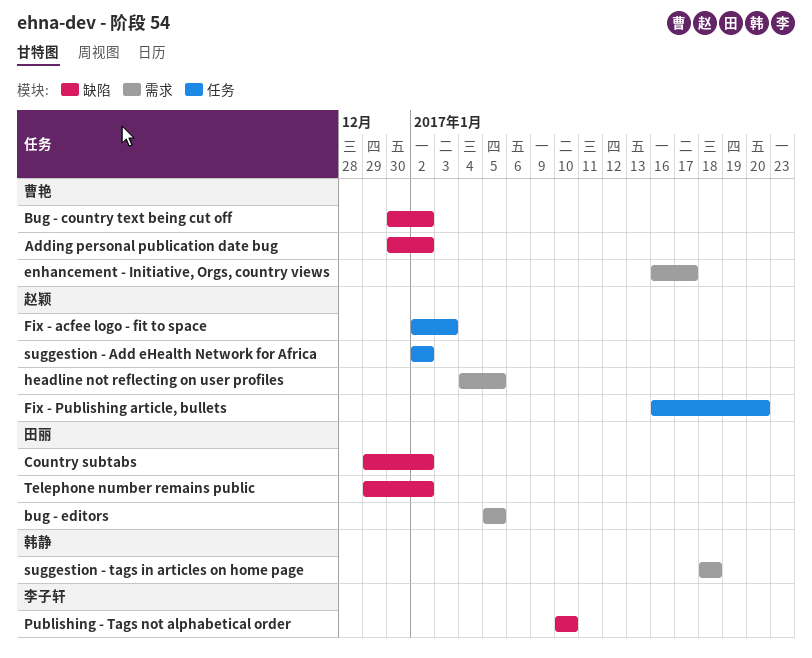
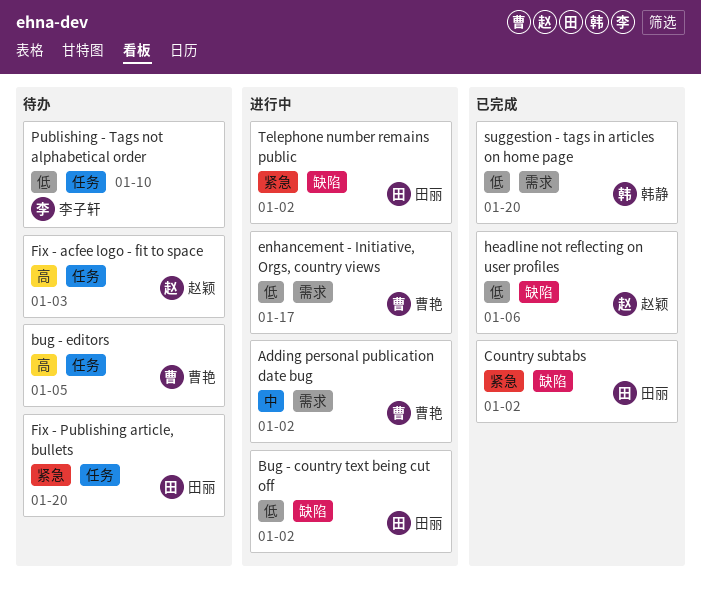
Adding personal publication date bug, label: 缺陷 -> 需求
Bug - country text being cut off, owner: 曹艳 -> 田丽
bug - editors, owner: 田丽 -> 曹艳
bug - editors, label: 需求 -> 任务
Fix - Publishing article, bullets, owner: 赵颖 -> 田丽
headline not reflecting on user profiles, label: 需求 -> 缺陷
headline not reflecting on user profiles, due: Jan 5 -> Jan 6
Publishing - Tags not alphabetical order, label: 缺陷 -> 任务
suggestion - Add eHealth Network for Africa: present -> none
suggestion - tags in articles on home page, due: Jan 18 -> Jan 20

